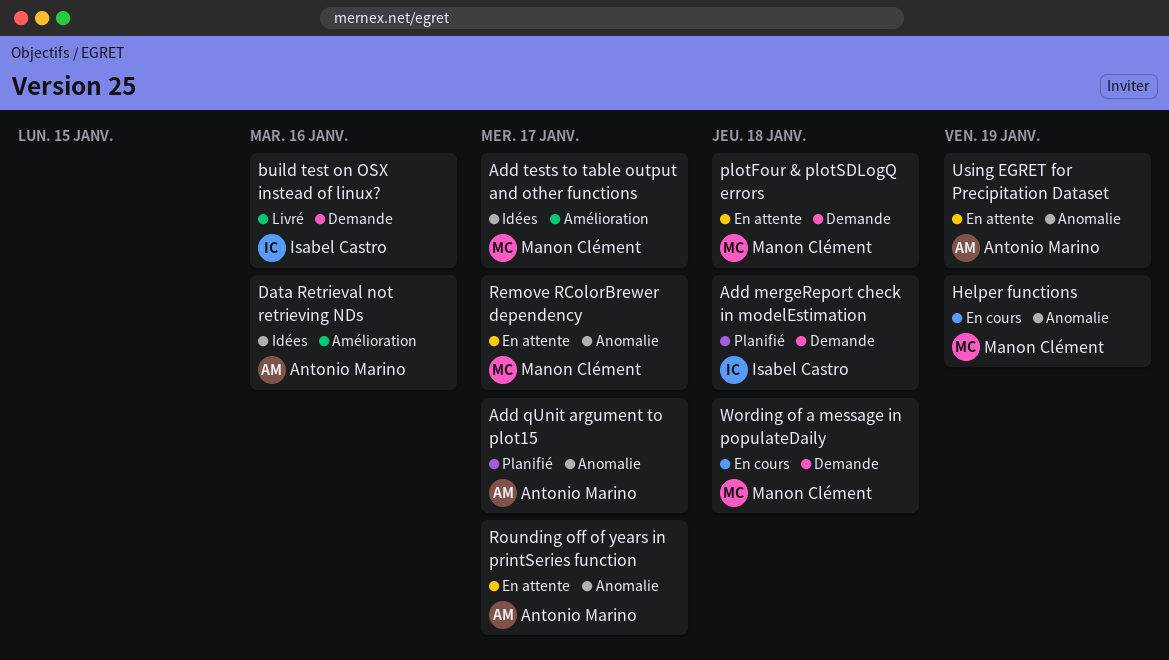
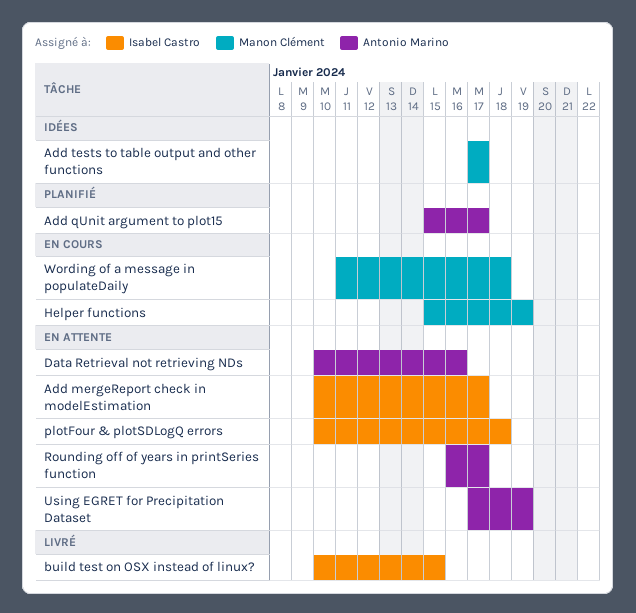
Add mergeReport check in modelEstimation, status: Planifié -> En attente
Add mergeReport check in modelEstimation, due: Jan 18 -> Jan 17
build test on OSX instead of linux?, due: Jan 16 -> Jan 15
Data Retrieval not retrieving NDs, status: Idées -> En attente
plotFour & plotSDLogQ errors, owner: Manon Clément -> Isabel Castro
Remove RColorBrewer dependency: present -> none

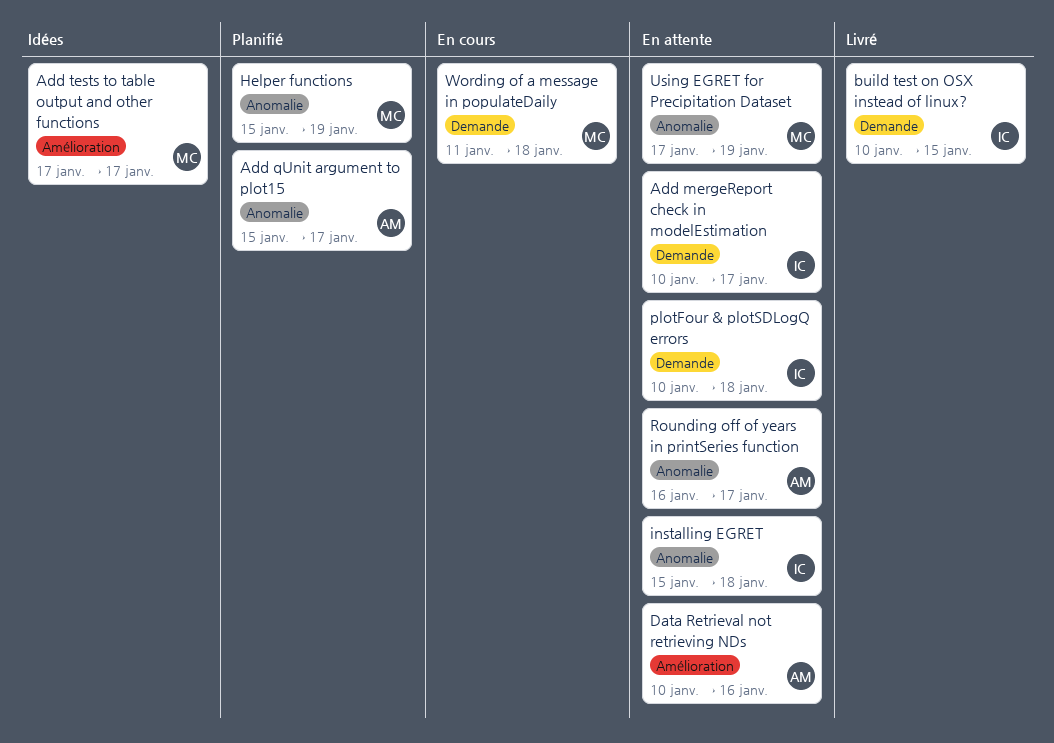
Helper functions, status: En cours -> Planifié
installing EGRET: none -> present
Using EGRET for Precipitation Dataset, owner: Antonio Marino -> Manon Clément

